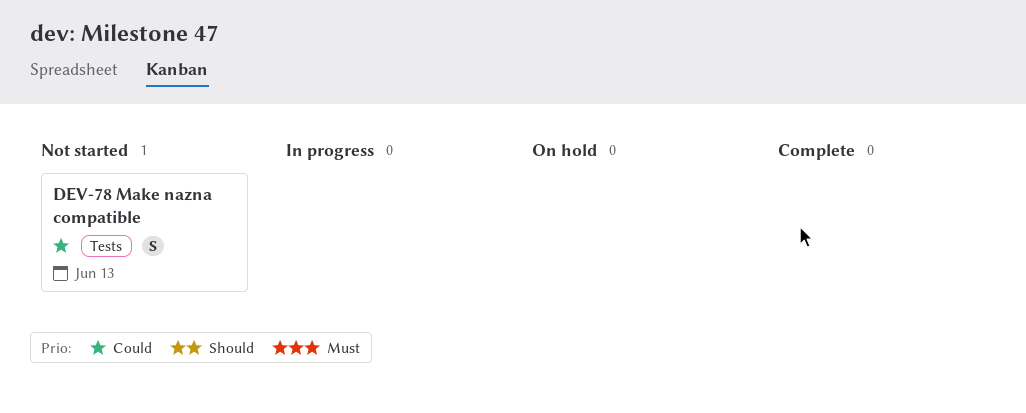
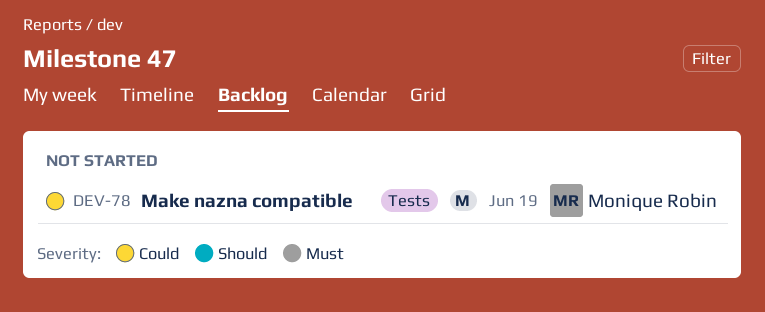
DEV-78, estimate: S -> M
DEV-78, due: Jun 13 -> Jun 19

